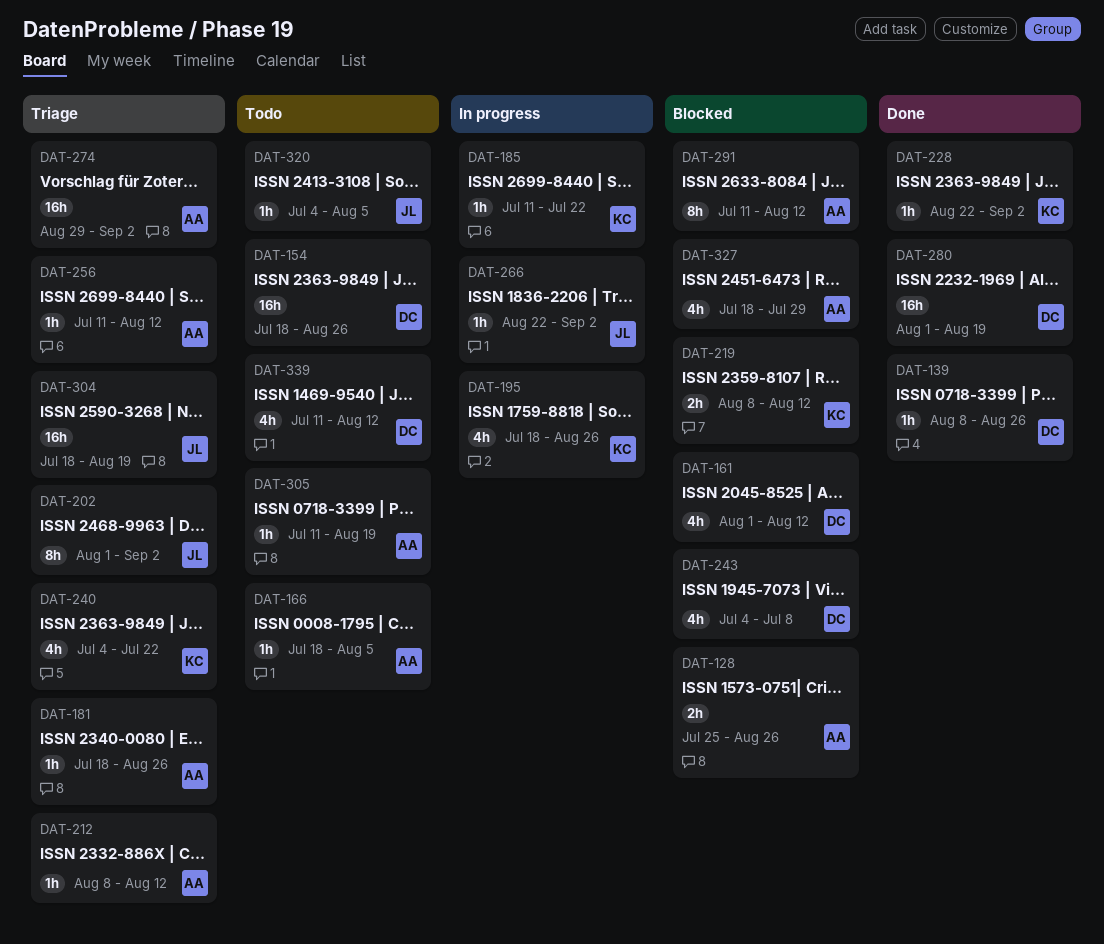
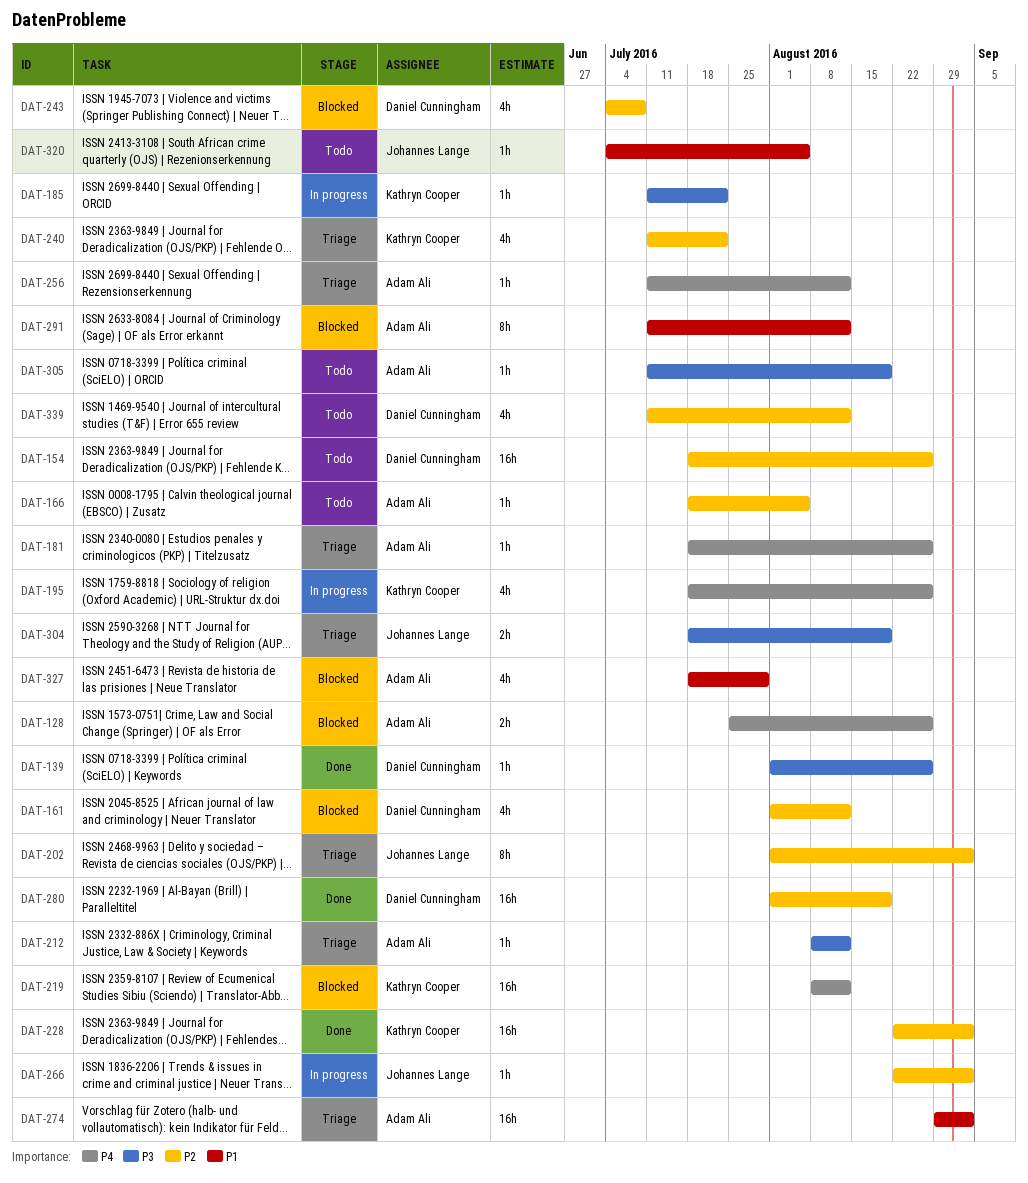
DAT-139, start: Aug 8 -> Aug 1
DAT-219, estimate: 2h -> 16h
DAT-228, estimate: 1h -> 16h
DAT-240, start: Jul 4 -> Jul 11
DAT-304, estimate: 16h -> 2h

